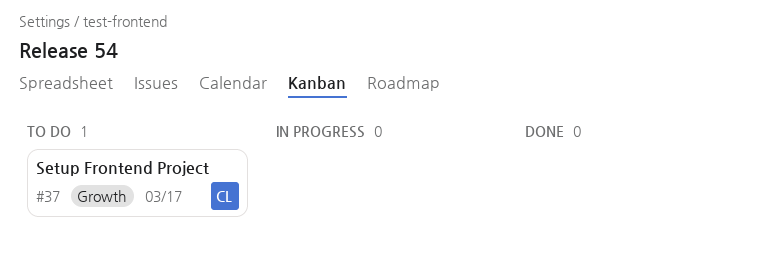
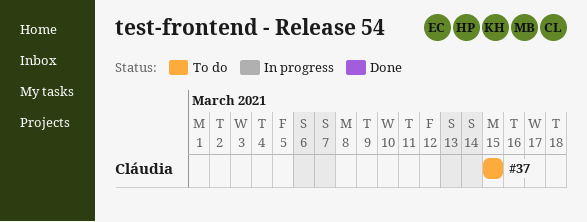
#37, due: Mar 17 -> Mar 15

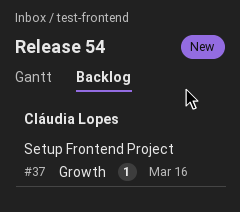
#37, due: Mar 15 -> Mar 16

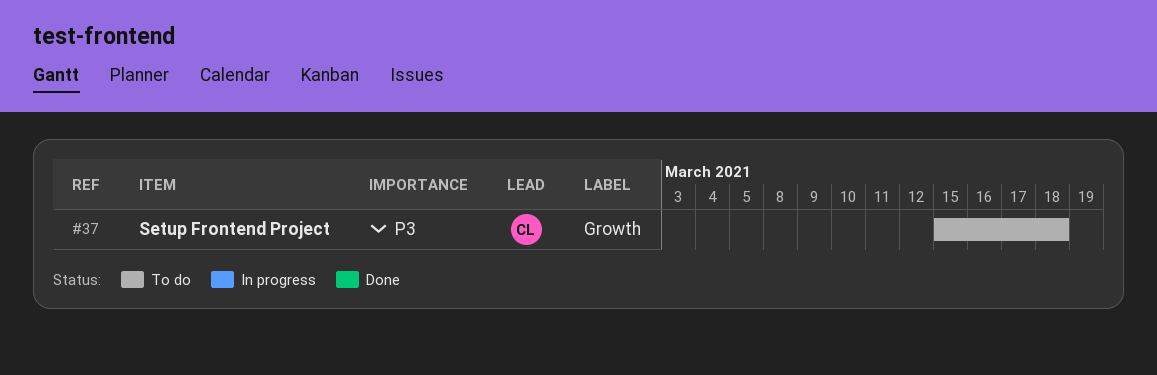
#37, due: Mar 16 -> Mar 18

